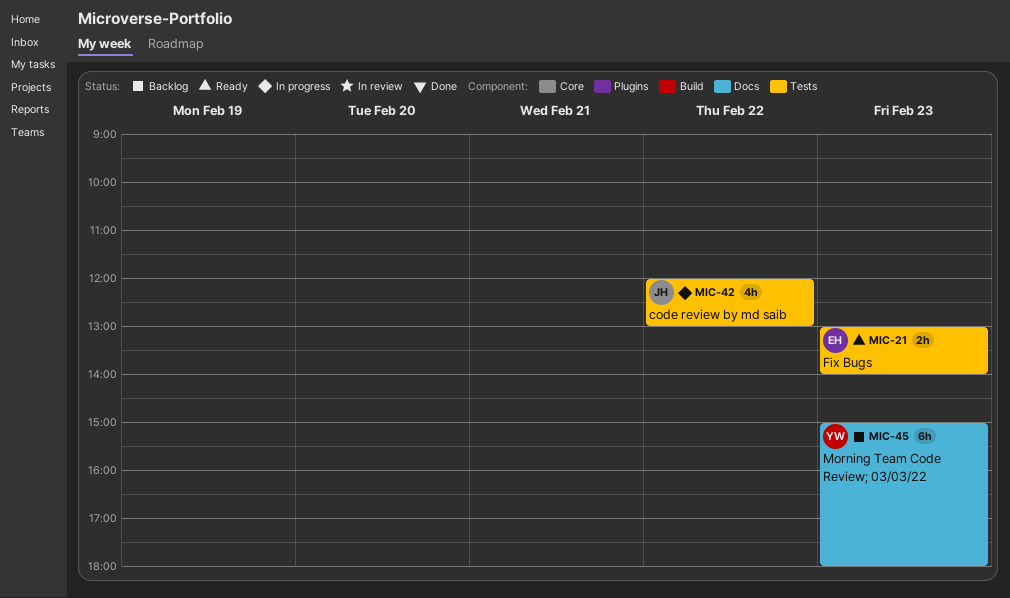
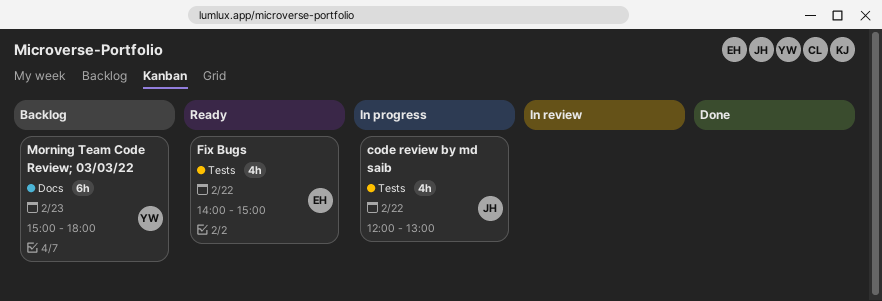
Fix Bugs, estimate: 2h -> 4h
Fix Bugs, day: Feb 23 -> Feb 22
Fix Bugs, begins: 13:00 -> 14:00
Fix Bugs, ends: 14:00 -> 15:00

